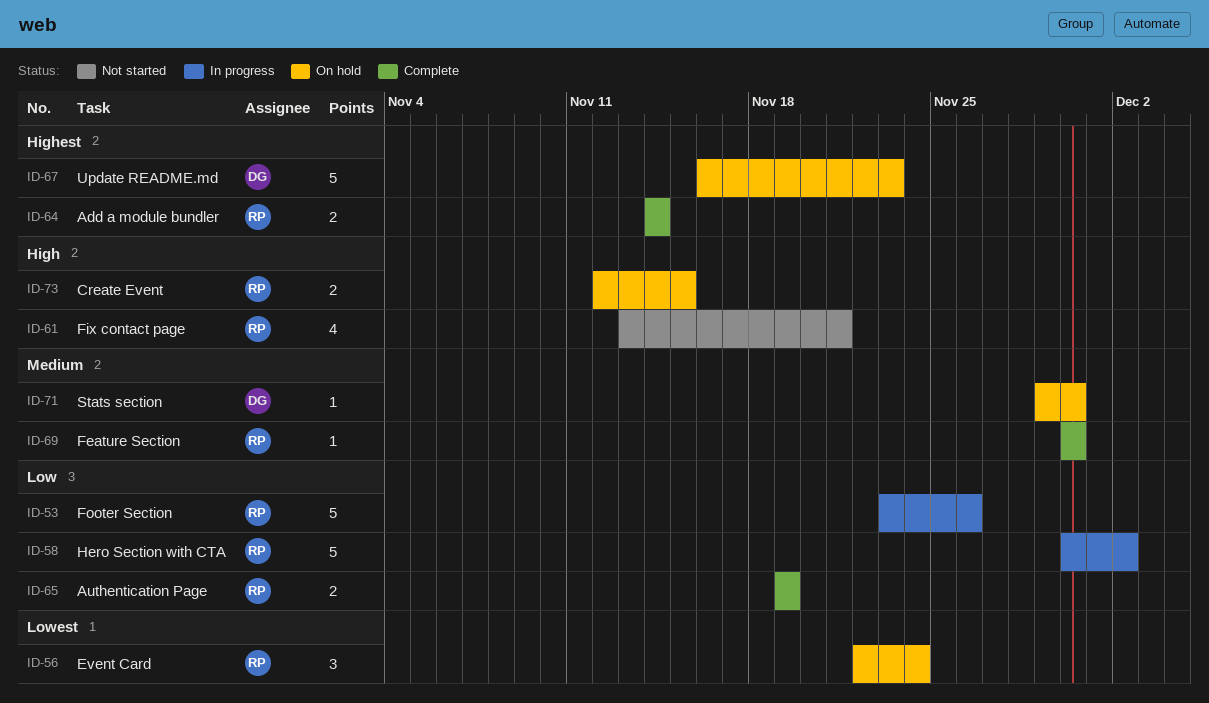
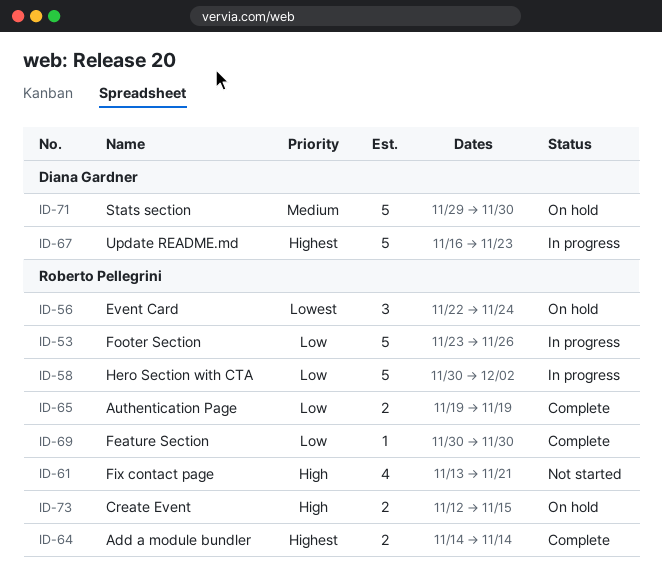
ID-67, status: On hold -> In progress
ID-69, priority: Medium -> Low
ID-71, estimate: 1 -> 5

